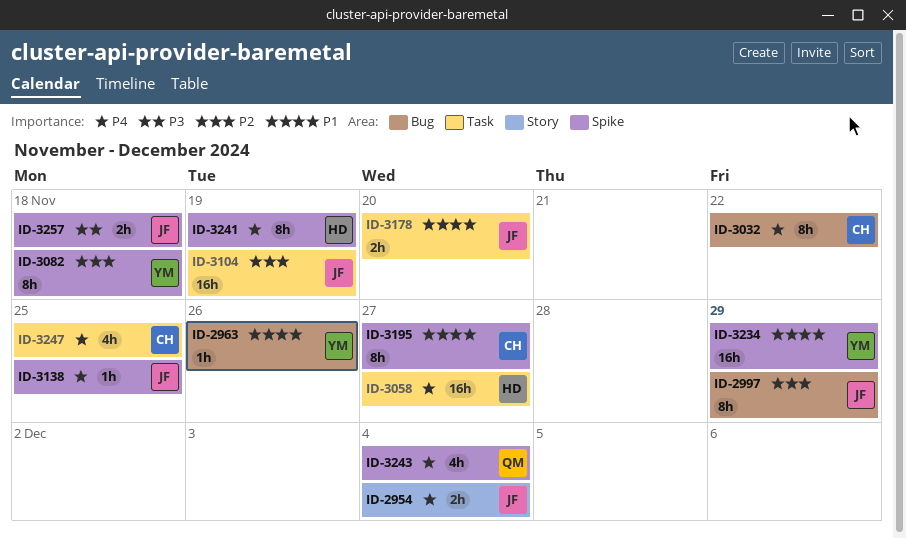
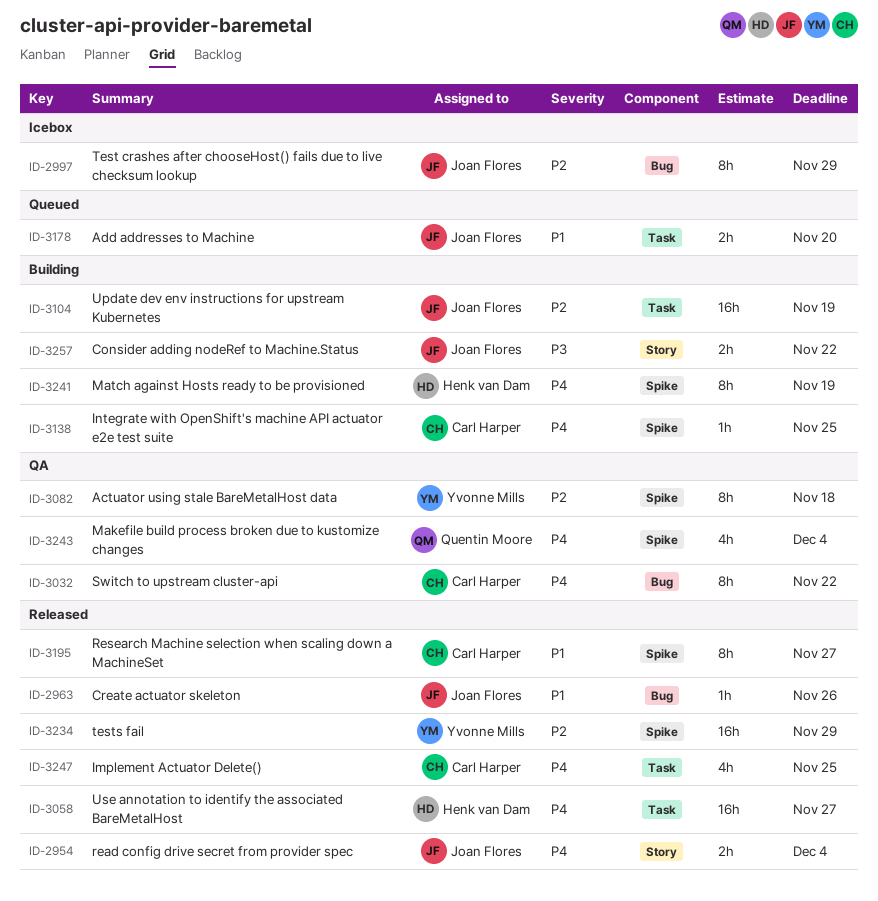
ID-2963, owner: Yvonne Mills -> Joan Flores
ID-3138, owner: Joan Flores -> Carl Harper
ID-3234, priority: P1 -> P2
ID-3257, label: Spike -> Story
ID-3257, due: Nov 18 -> Nov 22

